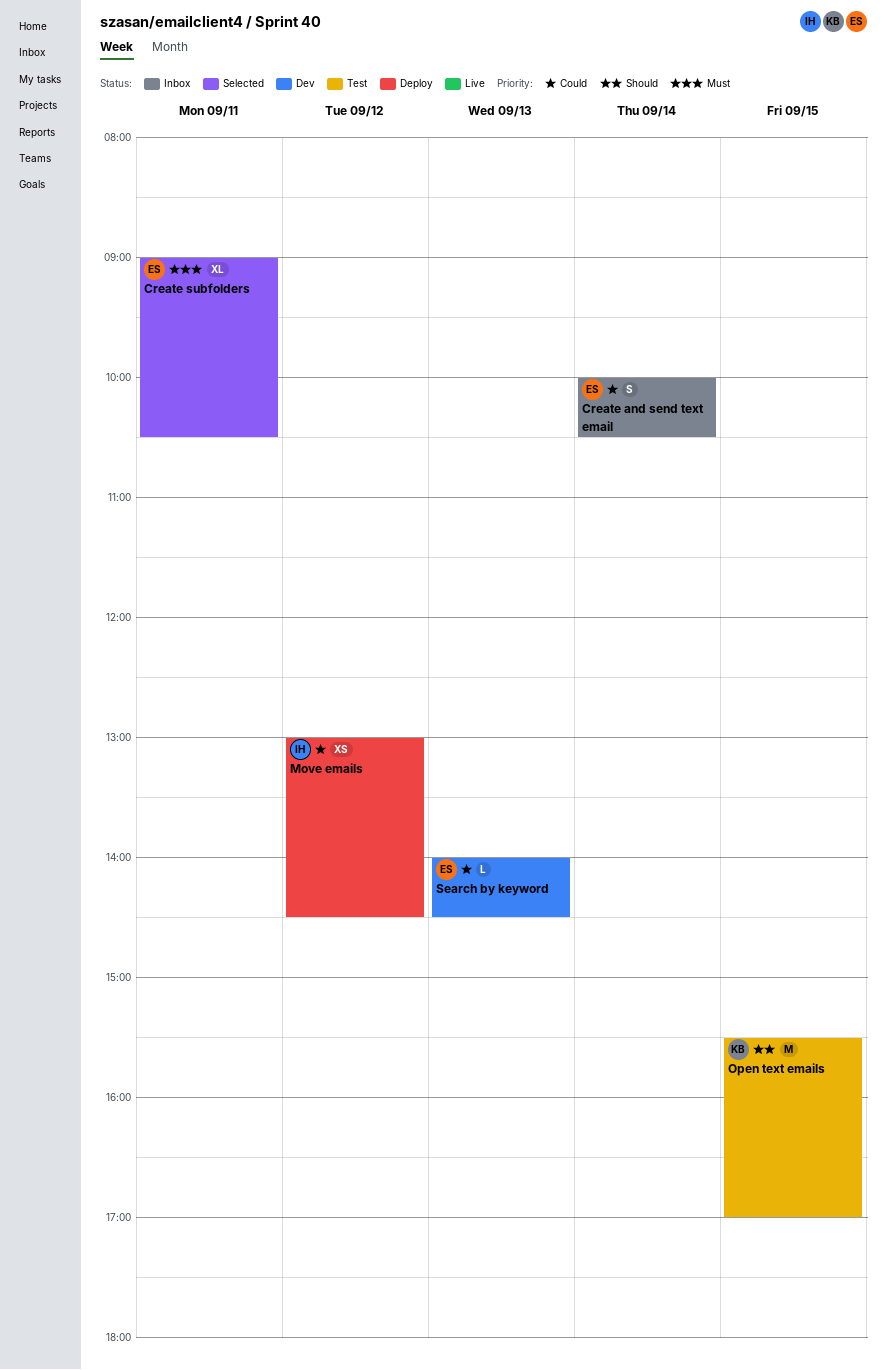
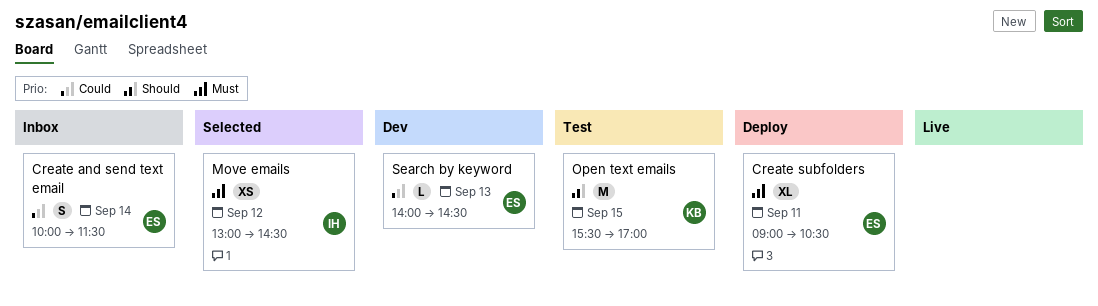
Create and send text email, ends: 10:30 -> 11:30
Create subfolders, status: Selected -> Deploy
Move emails, status: Deploy -> Selected
Move emails, priority: Could -> Must

